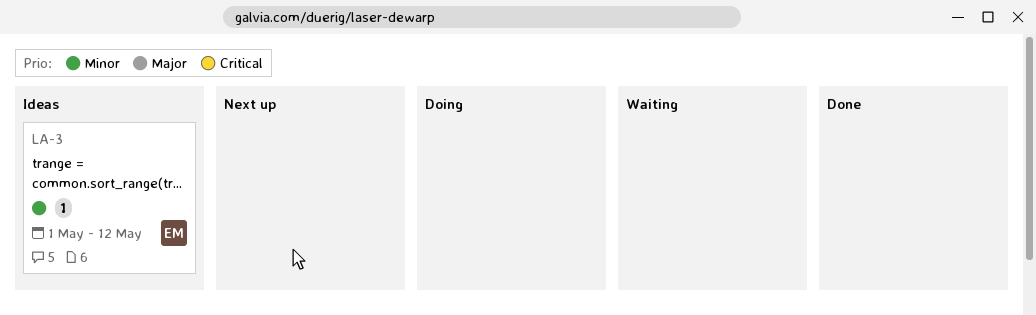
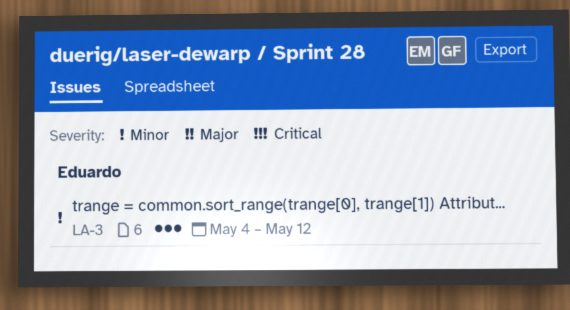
LA-3, estimate: 1 -> 3
LA-3, start: May 1 -> May 4

